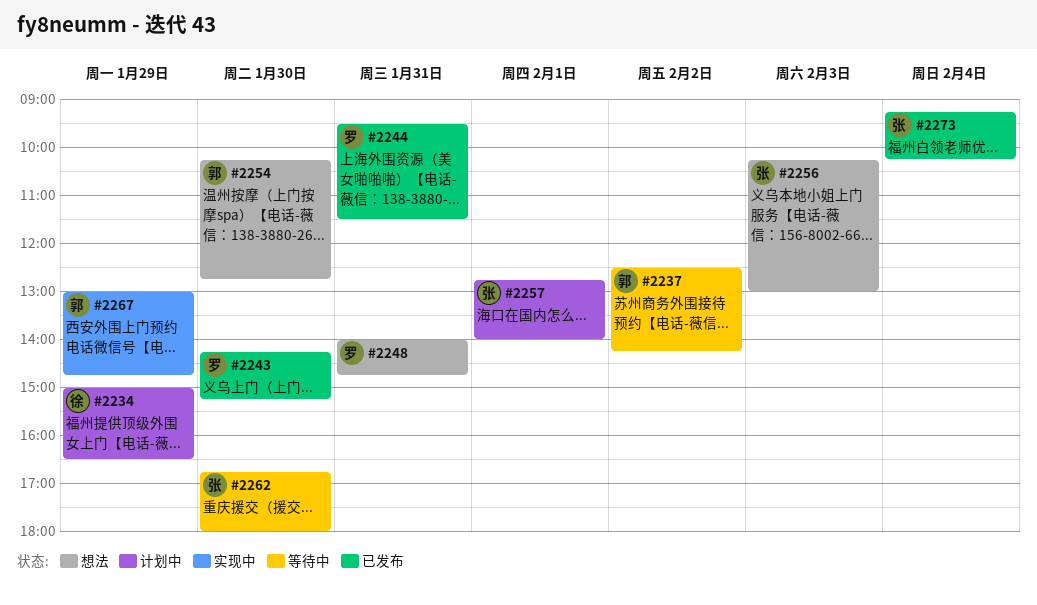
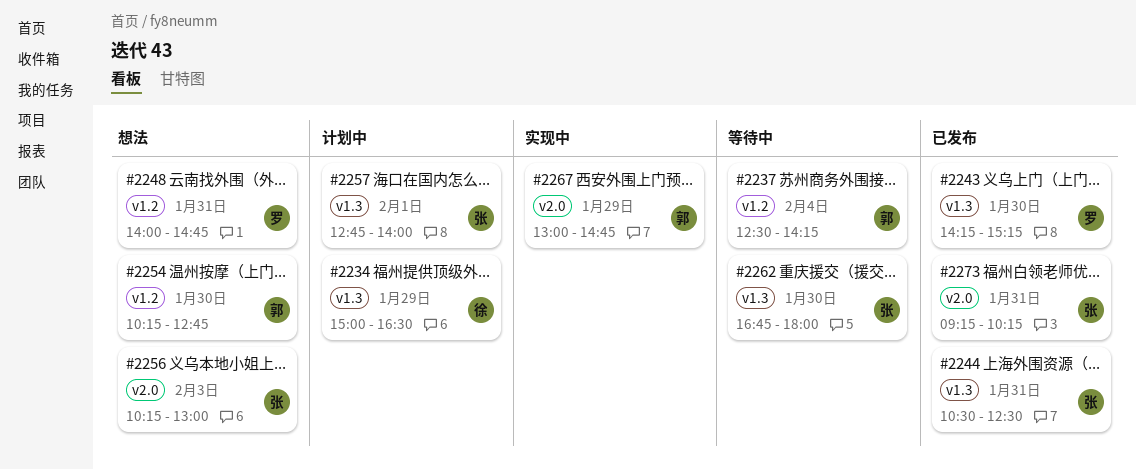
#2237, day: Feb 2 -> Feb 4
#2244, owner: 罗 -> 张
#2244, begins: 09:30 -> 10:30
#2244, ends: 11:30 -> 12:30
#2273, day: Feb 4 -> Jan 31

